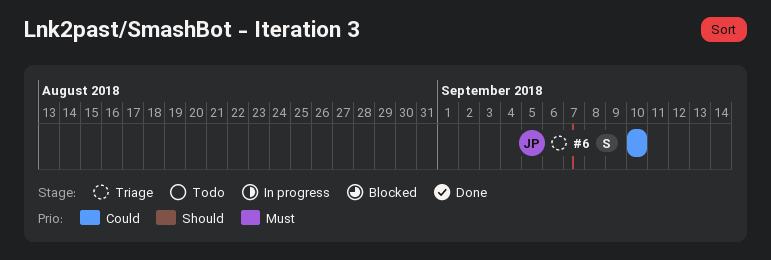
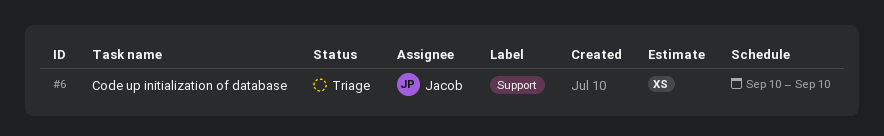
#6, estimate: S -> XS

